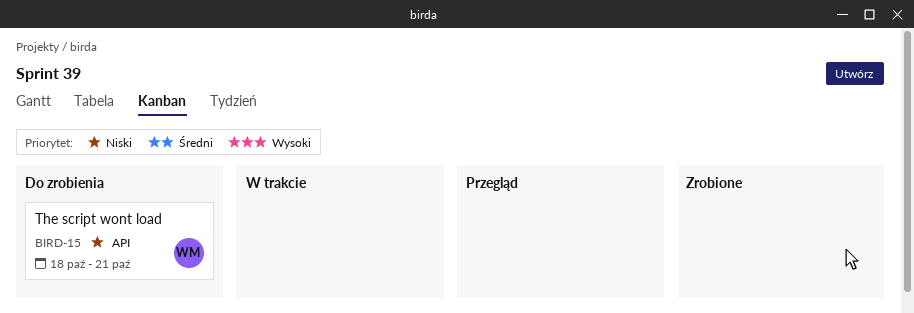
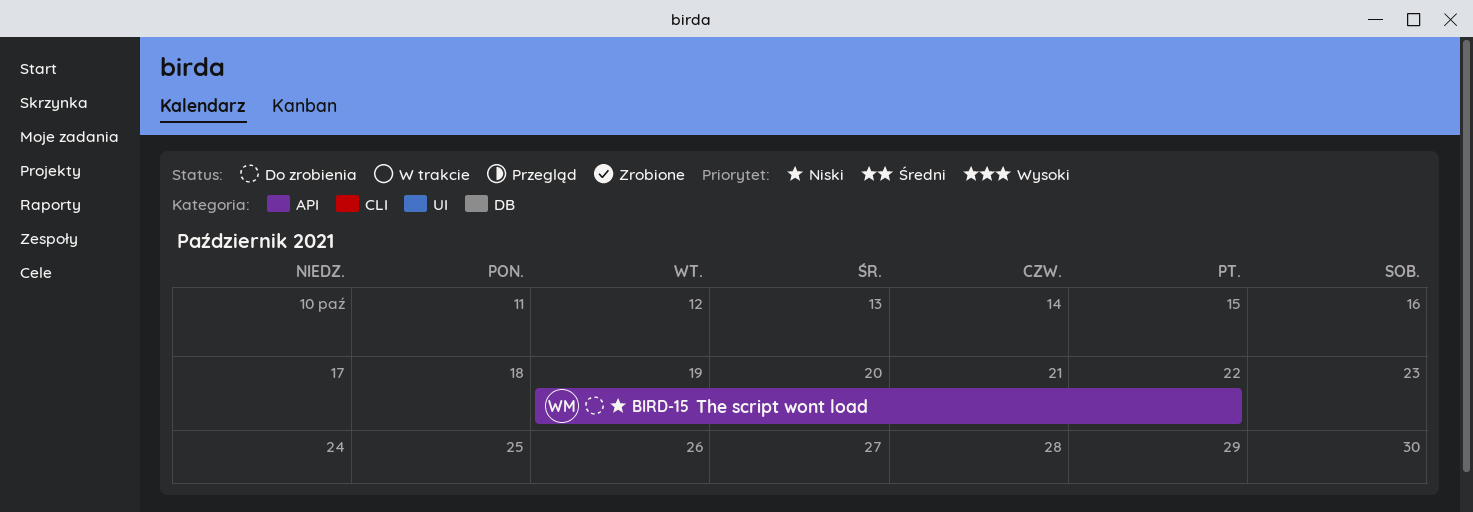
BIRD-15, start: Oct 18 -> Oct 19
BIRD-15, due: Oct 21 -> Oct 22

